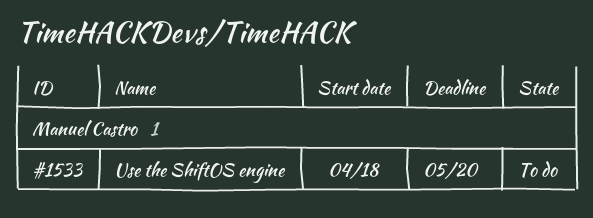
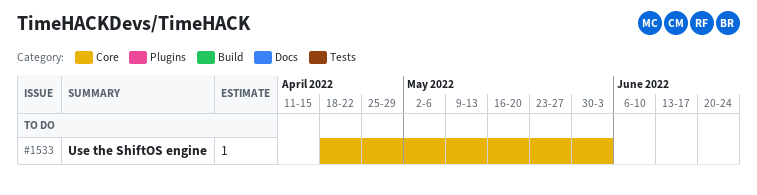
#1533, due: May 20 -> Jun 3

